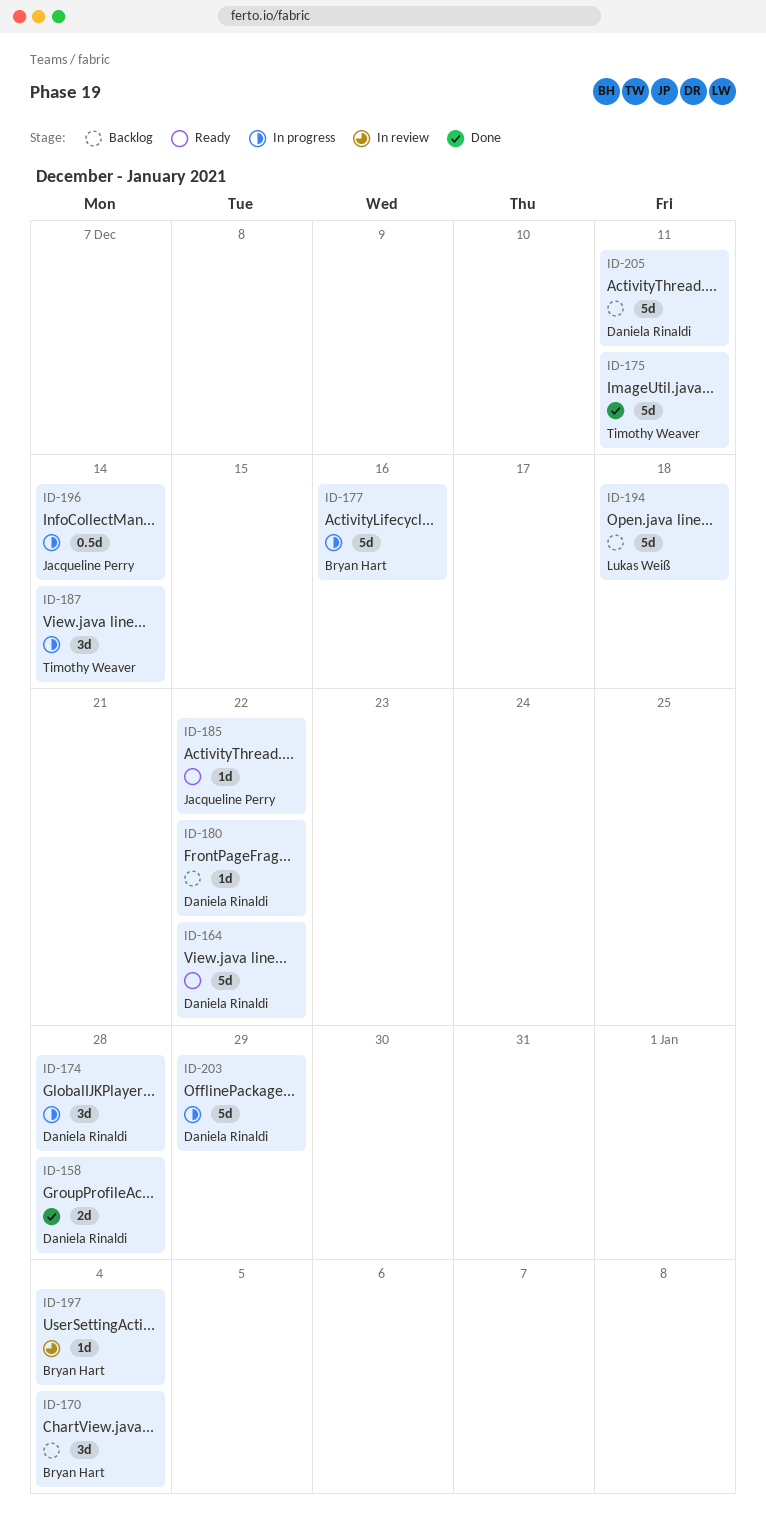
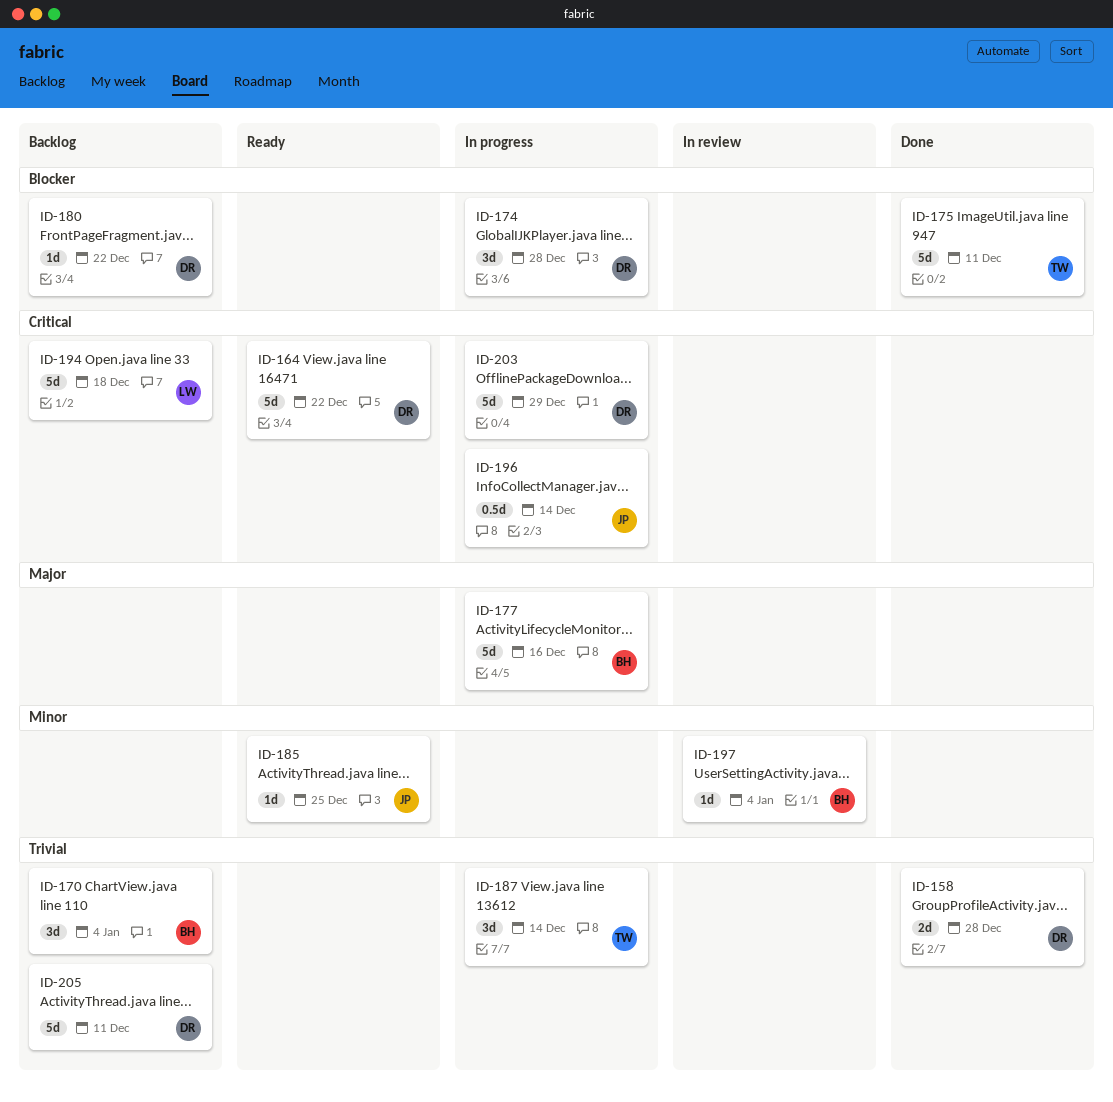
ID-185, due: Dec 22 -> Dec 25

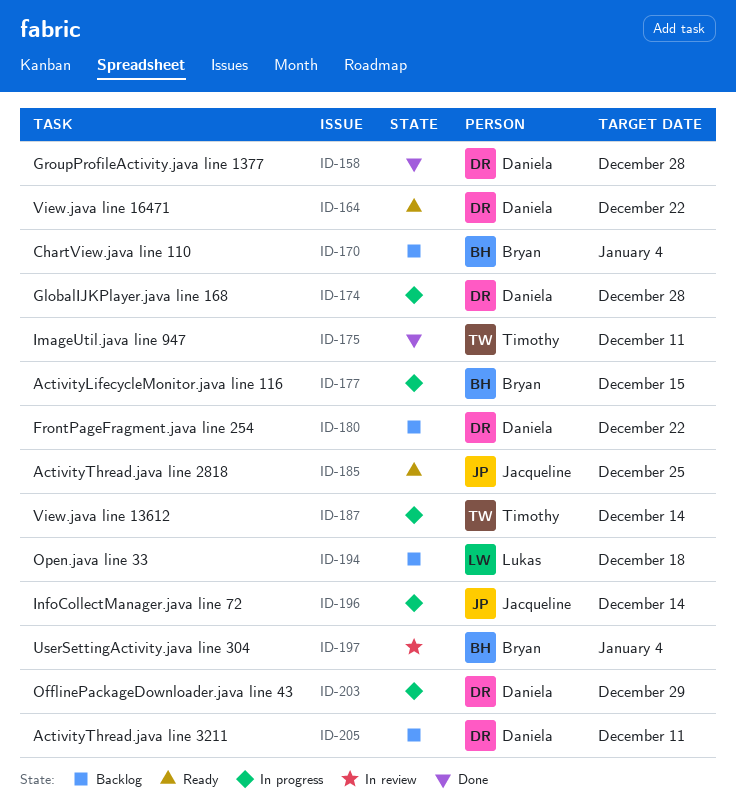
ID-177, due: Dec 16 -> Dec 15

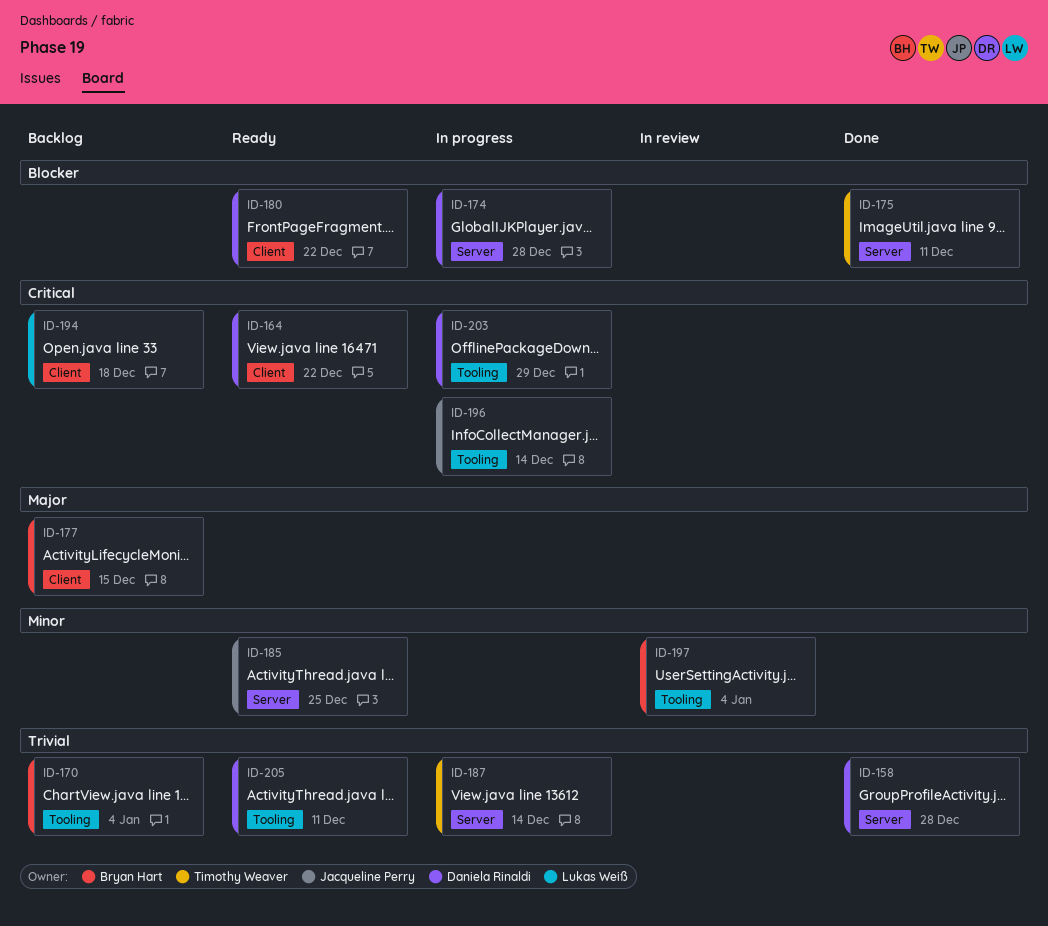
ID-177, status: In progress -> Backlog
ID-180, status: Backlog -> Ready
ID-205, status: Backlog -> Ready

